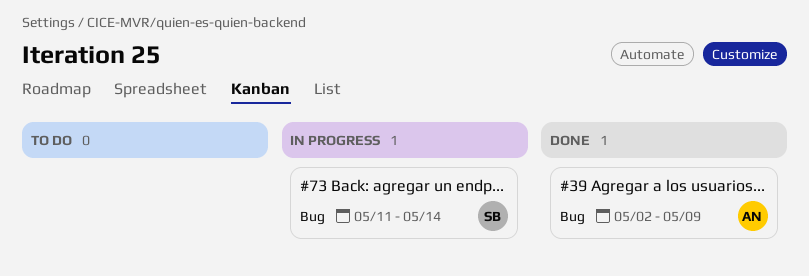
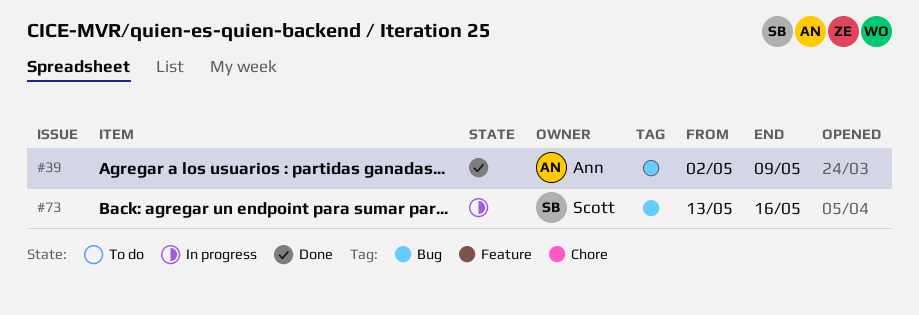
#73, start: May 11 -> May 13
#73, due: May 14 -> May 16

